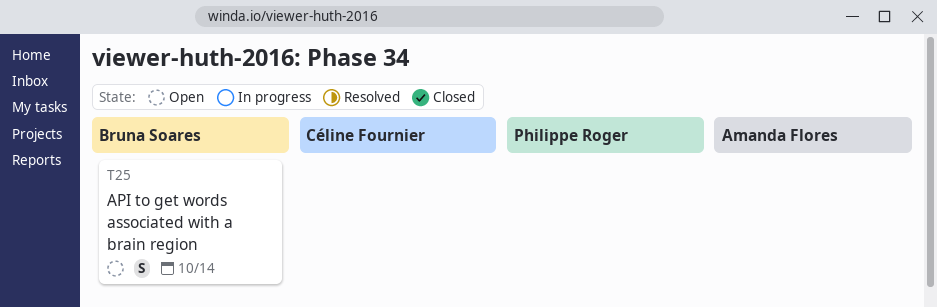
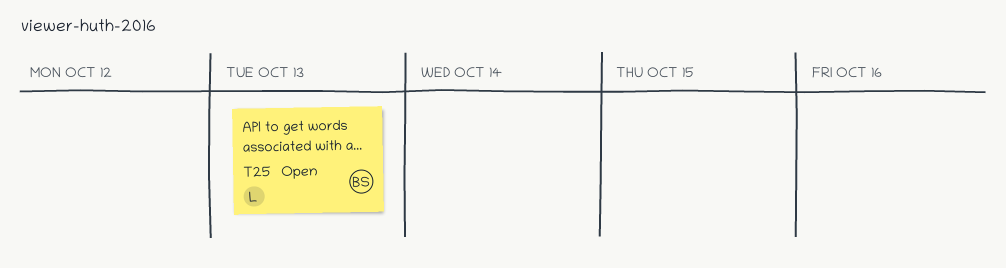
T25, estimate: S -> L
T25, due: Oct 14 -> Oct 13

